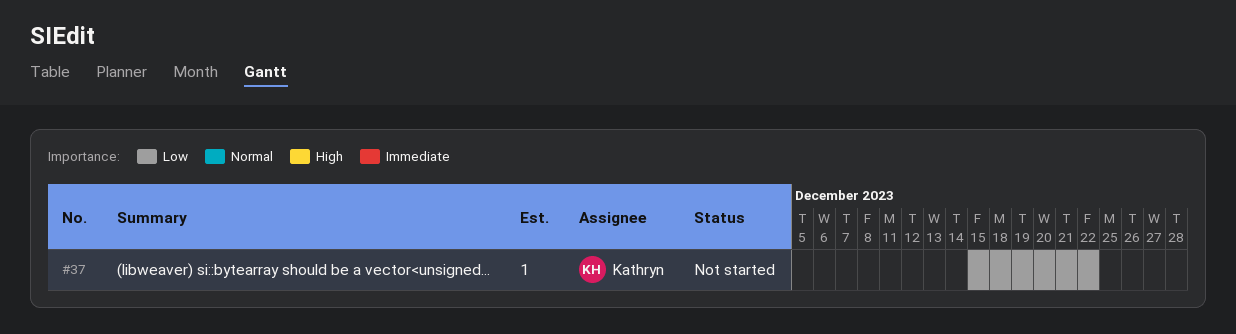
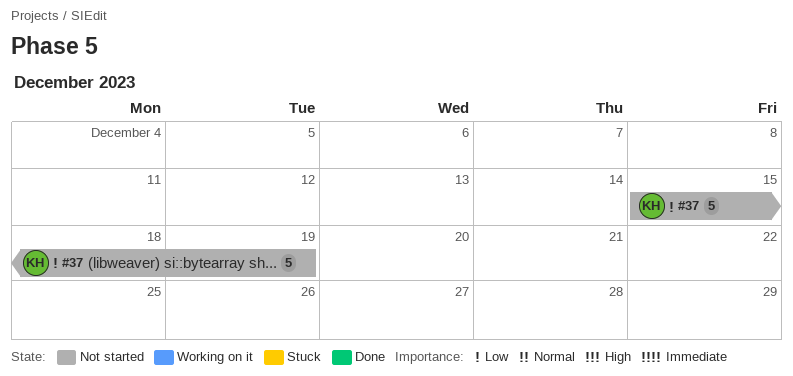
#37, estimate: 1 -> 5
#37, due: Dec 22 -> Dec 19

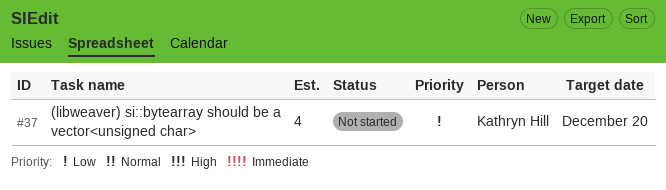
#37, estimate: 5 -> 4
#37, due: Dec 19 -> Dec 20

